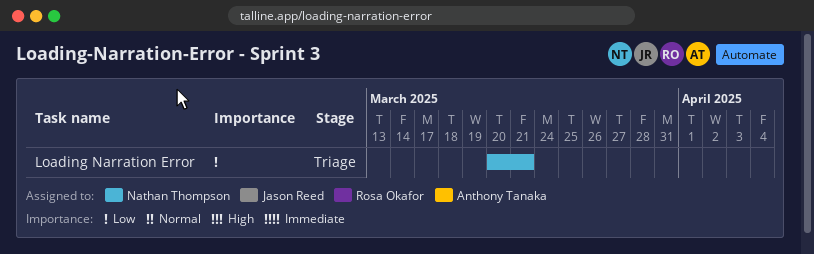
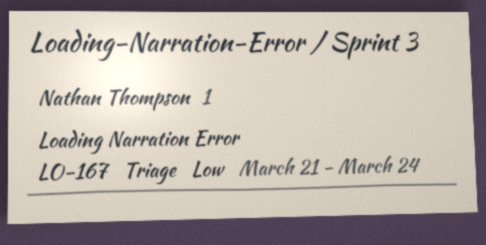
Loading Narration Error, start: Mar 20 -> Mar 21
Loading Narration Error, due: Mar 21 -> Mar 24

